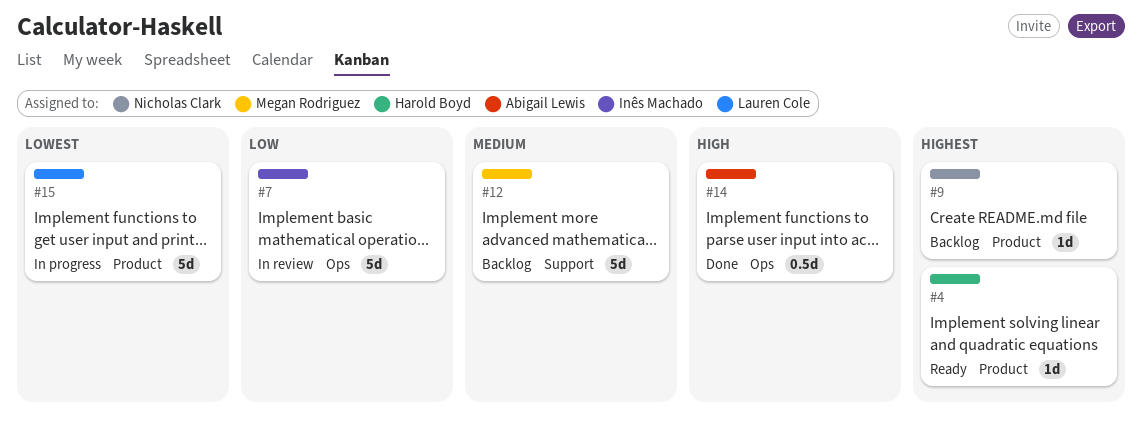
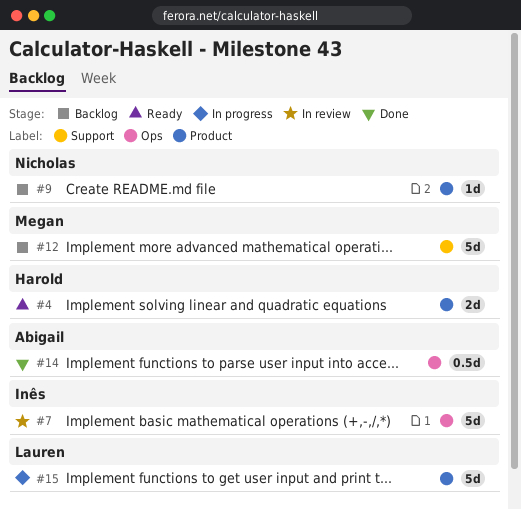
#4, estimate: 1d -> 2d

